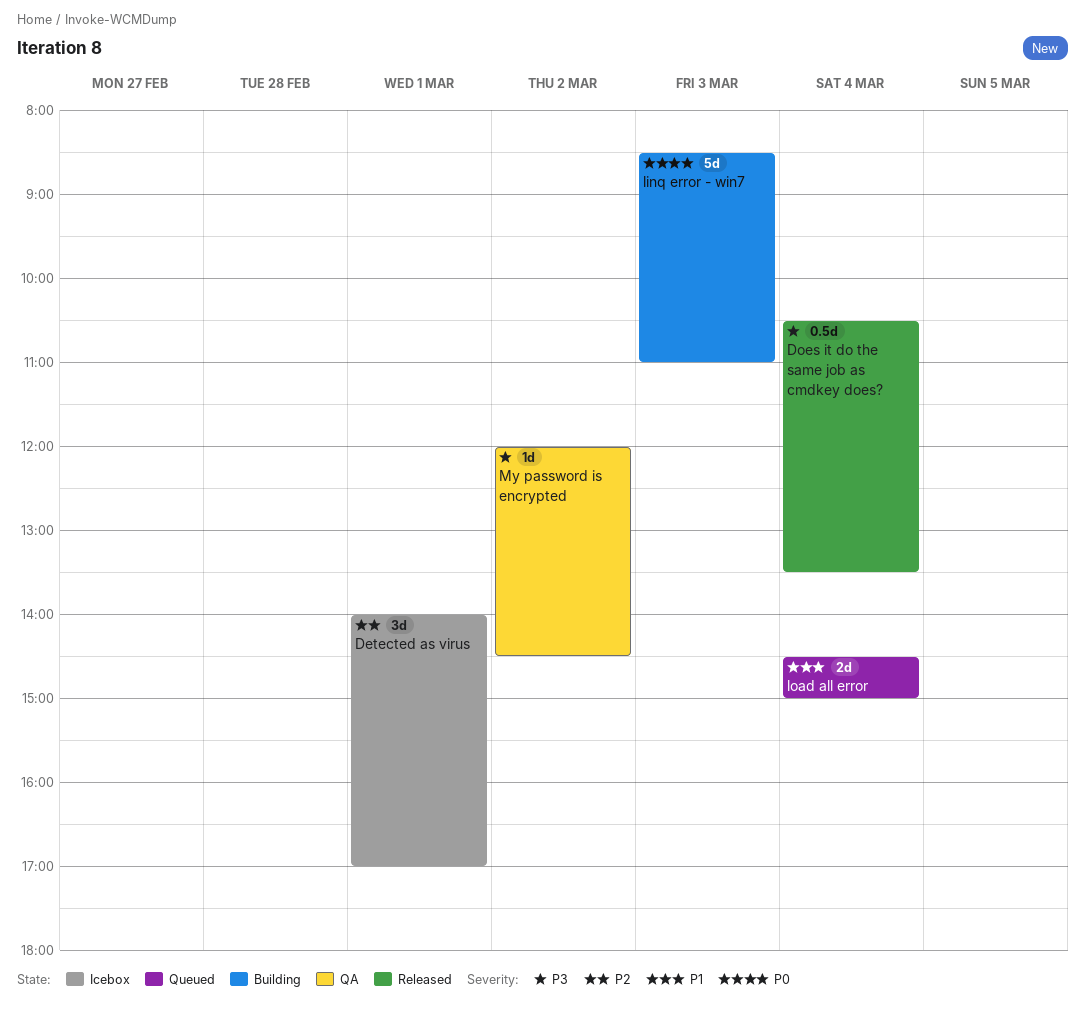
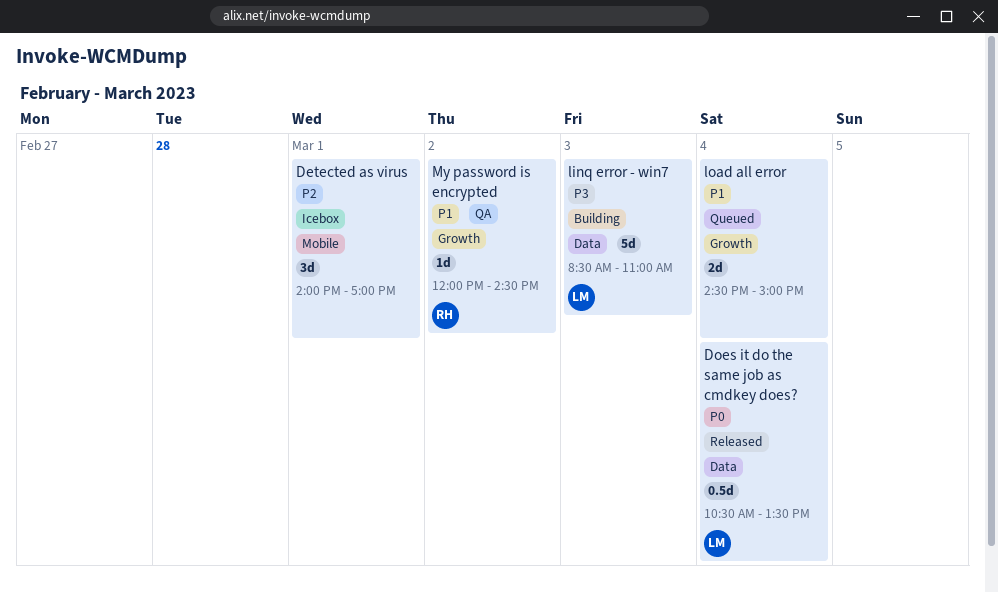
Does it do the same job as cmdkey does?, priority: P3 -> P0
linq error - win7, priority: P0 -> P3
My password is encrypted, priority: P3 -> P1

